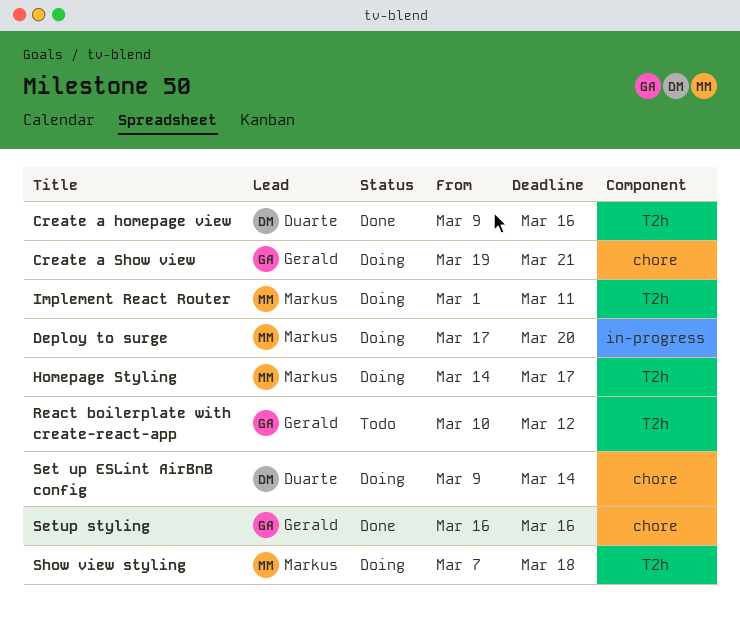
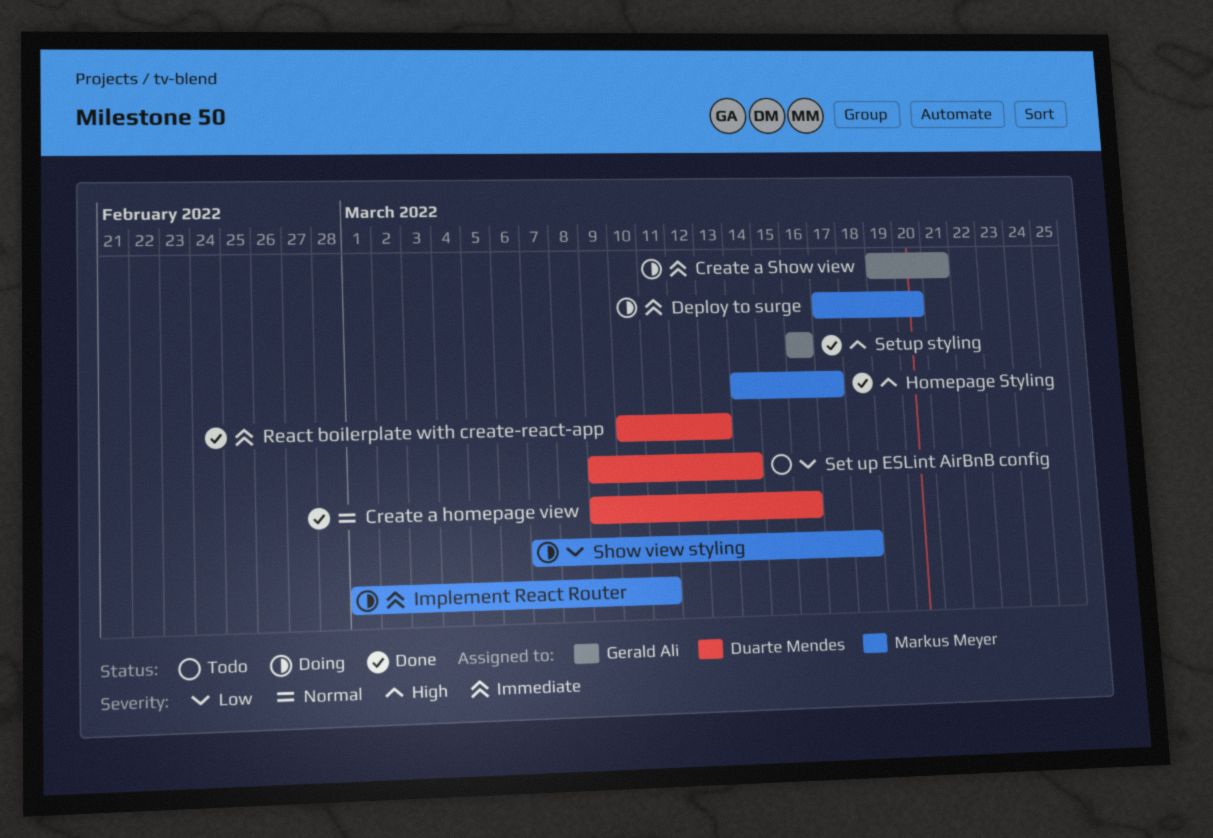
Homepage Styling, status: Doing -> Done
React boilerplate with create-react-app, status: Todo -> Done
React boilerplate with create-react-app, owner: Gerald Ali -> Duarte Mendes
React boilerplate with create-react-app, due: Mar 12 -> Mar 13
Set up ESLint AirBnB config, status: Doing -> Todo

